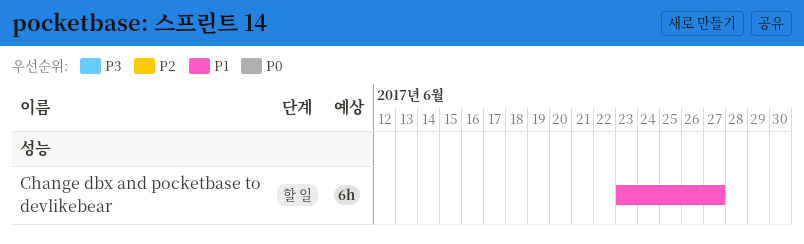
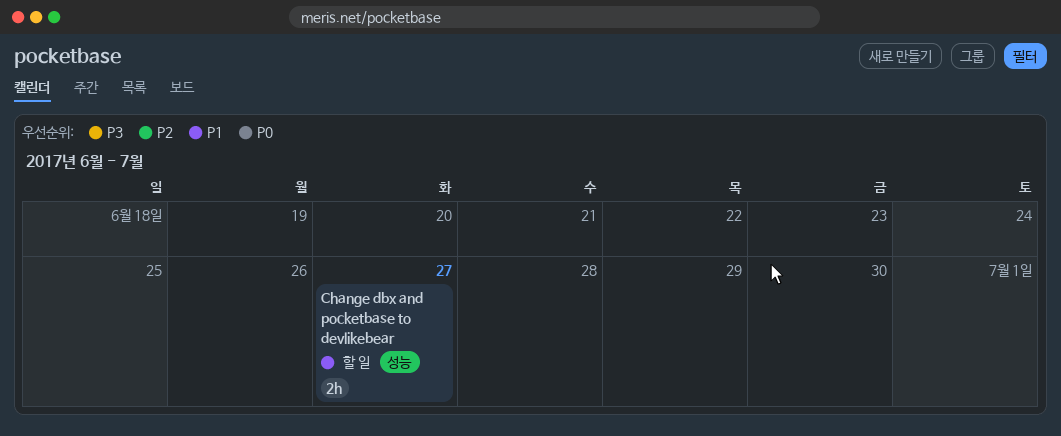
Change dbx and pocketbase to devlikebear, estimate: 6h -> 2h

